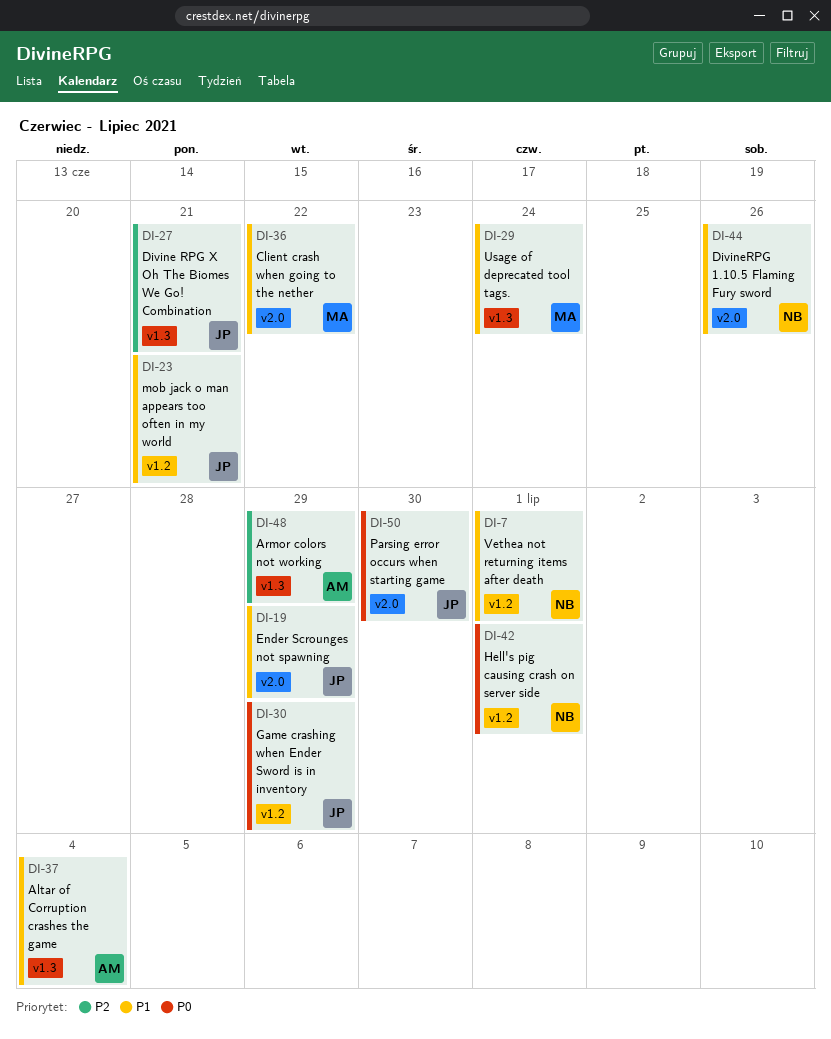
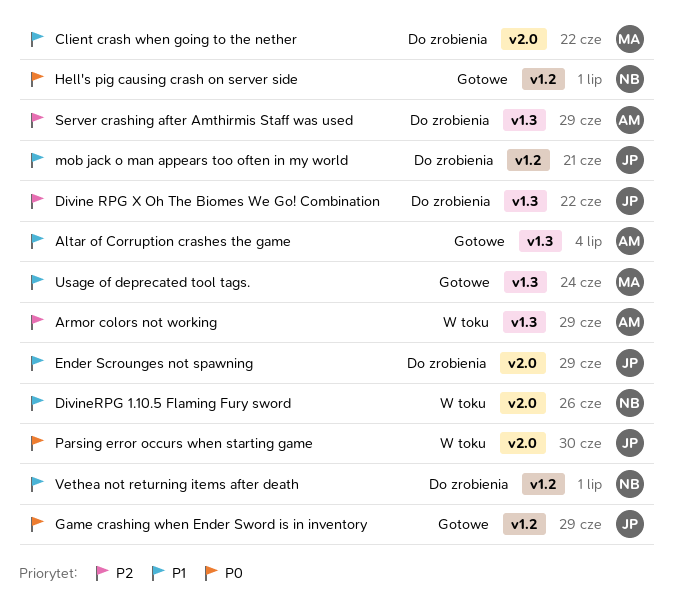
Divine RPG X Oh The Biomes We Go! Combination, due: Jun 21 -> Jun 22
Server crashing after Amthirmis Staff was used: none -> present

